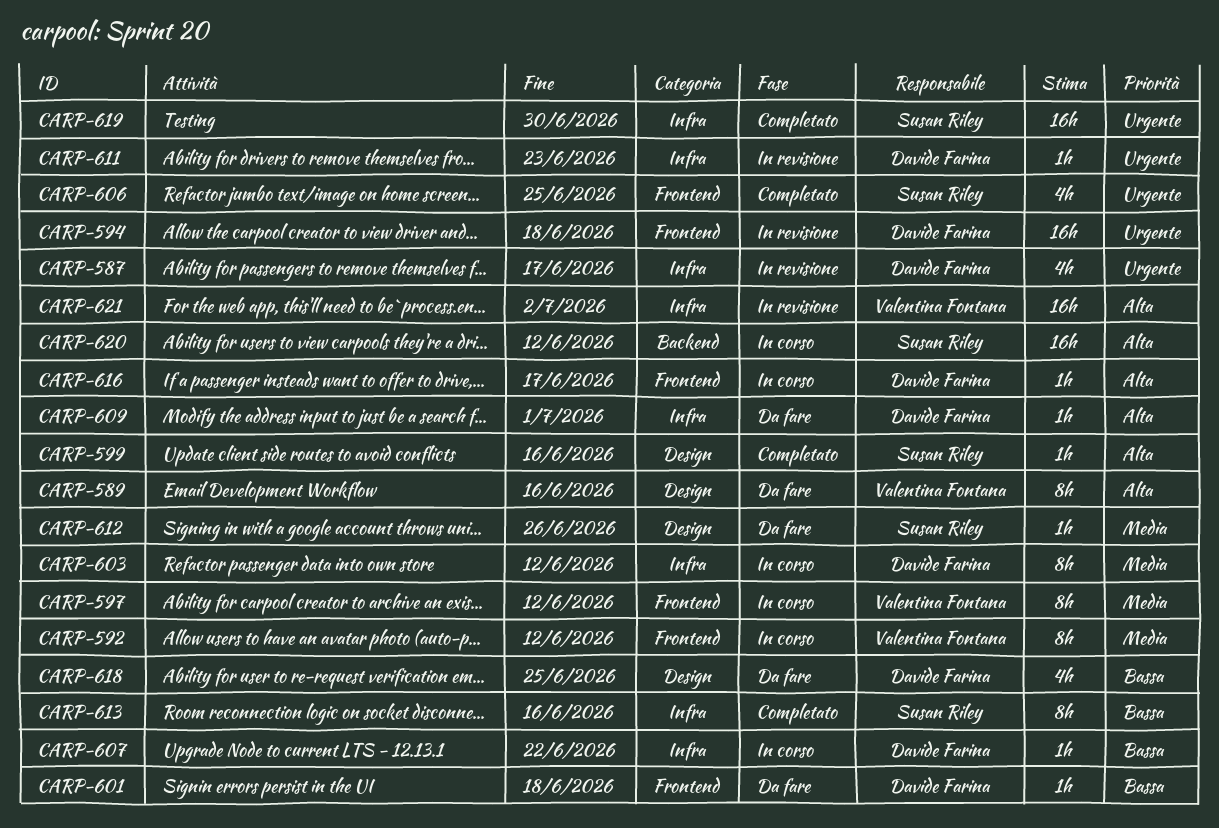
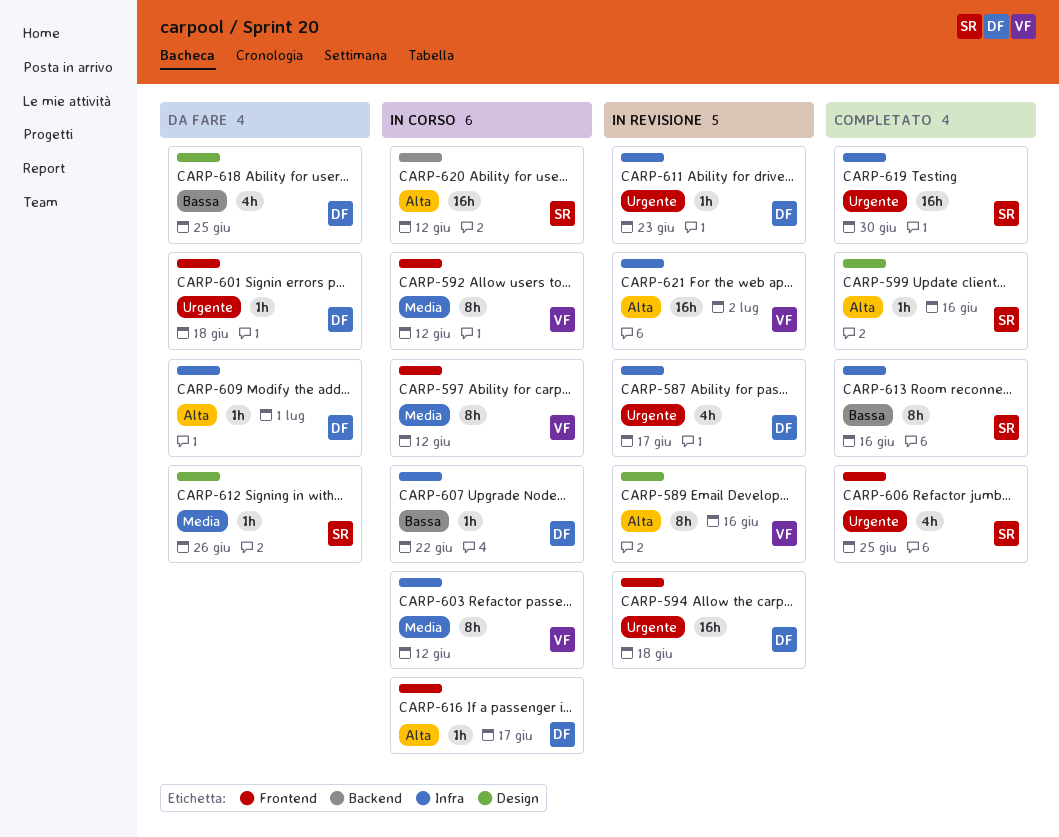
CARP-589, status: Da fare -> In revisione
CARP-601, priority: Bassa -> Urgente
CARP-603, owner: Davide Farina -> Valentina Fontana

